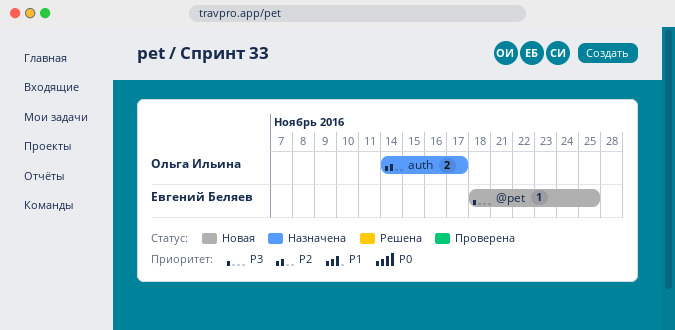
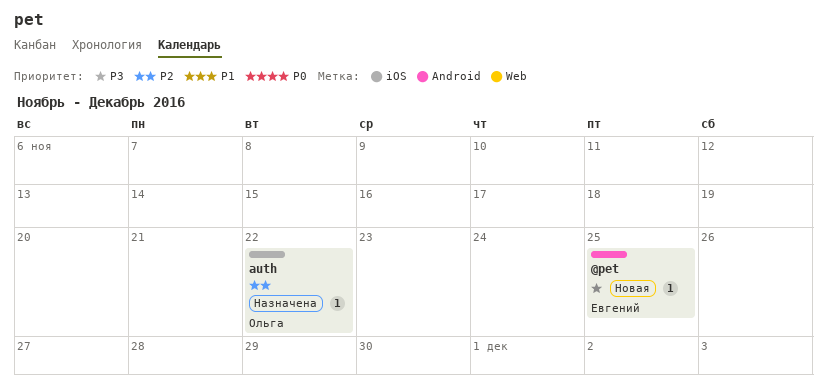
auth, estimate: 2 -> 1
auth, due: Nov 17 -> Nov 22

